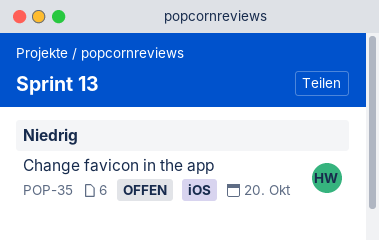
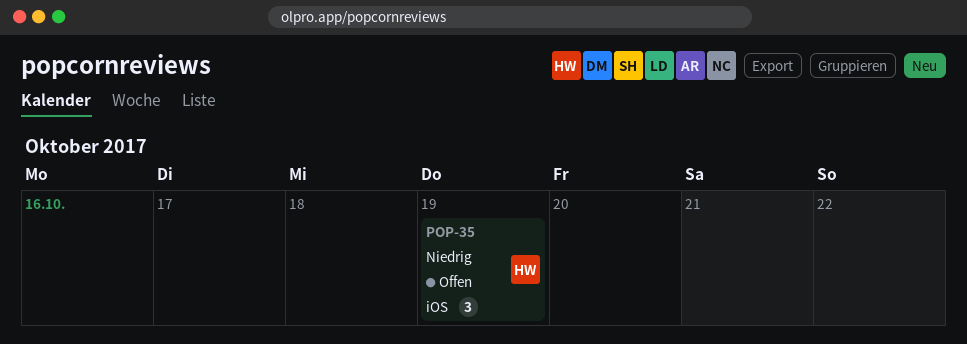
POP-35, due: Oct 20 -> Oct 19

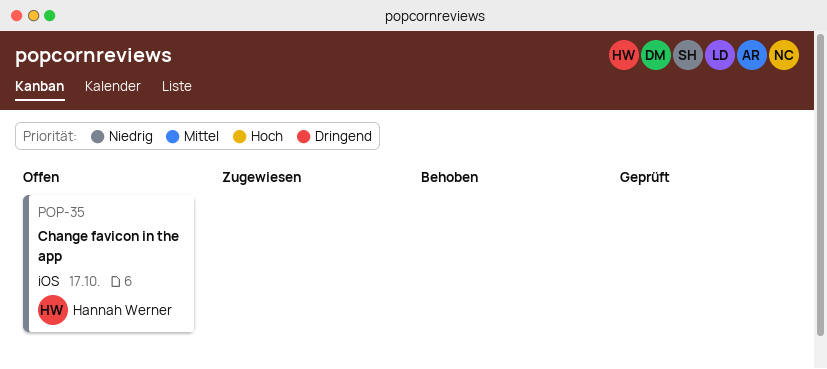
POP-35, due: Oct 19 -> Oct 17

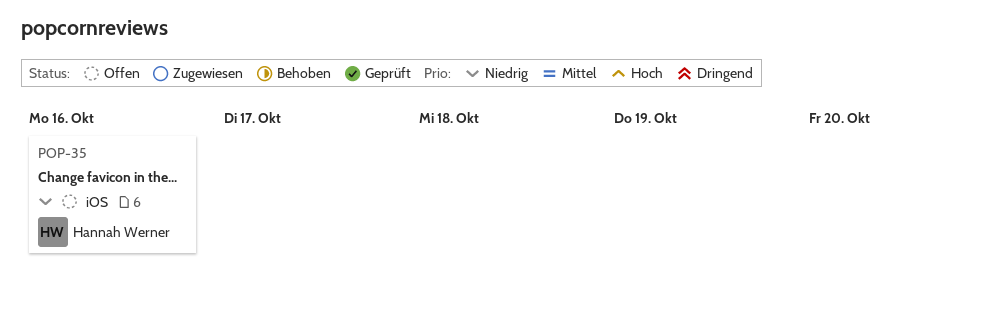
POP-35, due: Oct 17 -> Oct 16

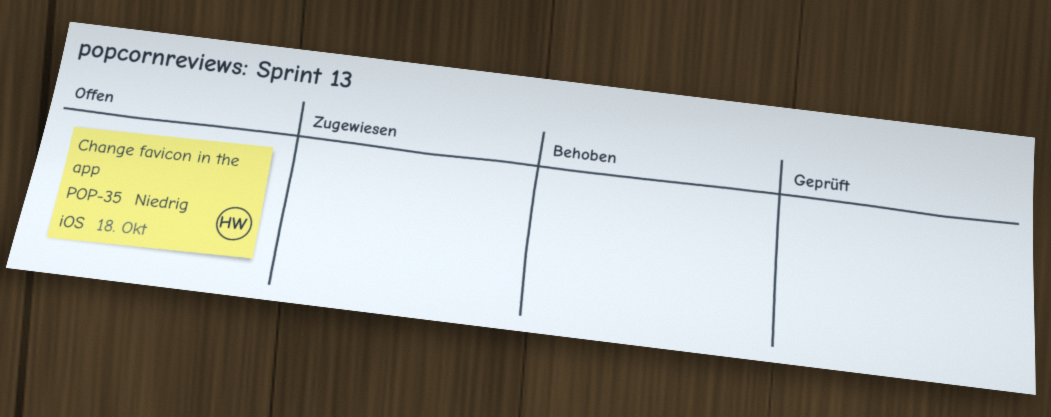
POP-35, due: Oct 16 -> Oct 18

